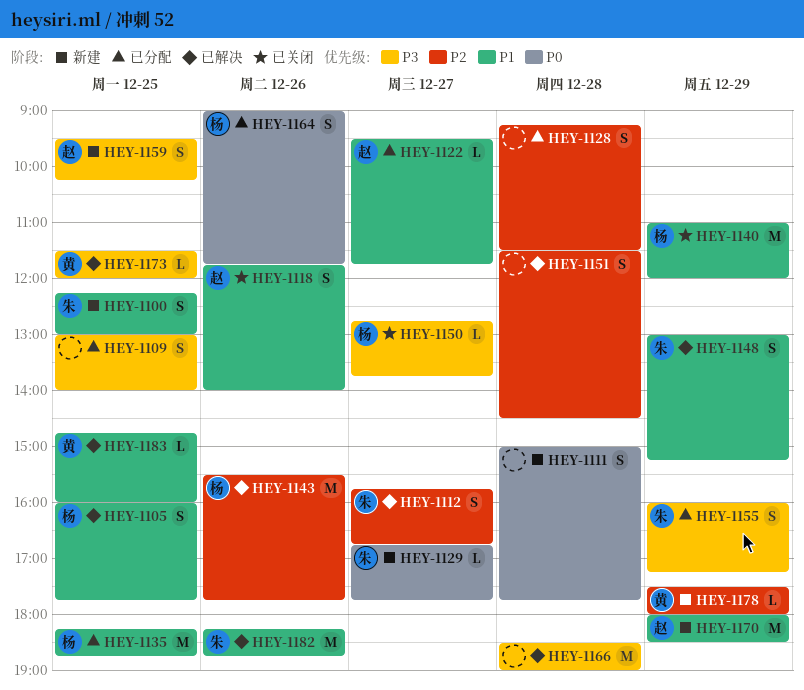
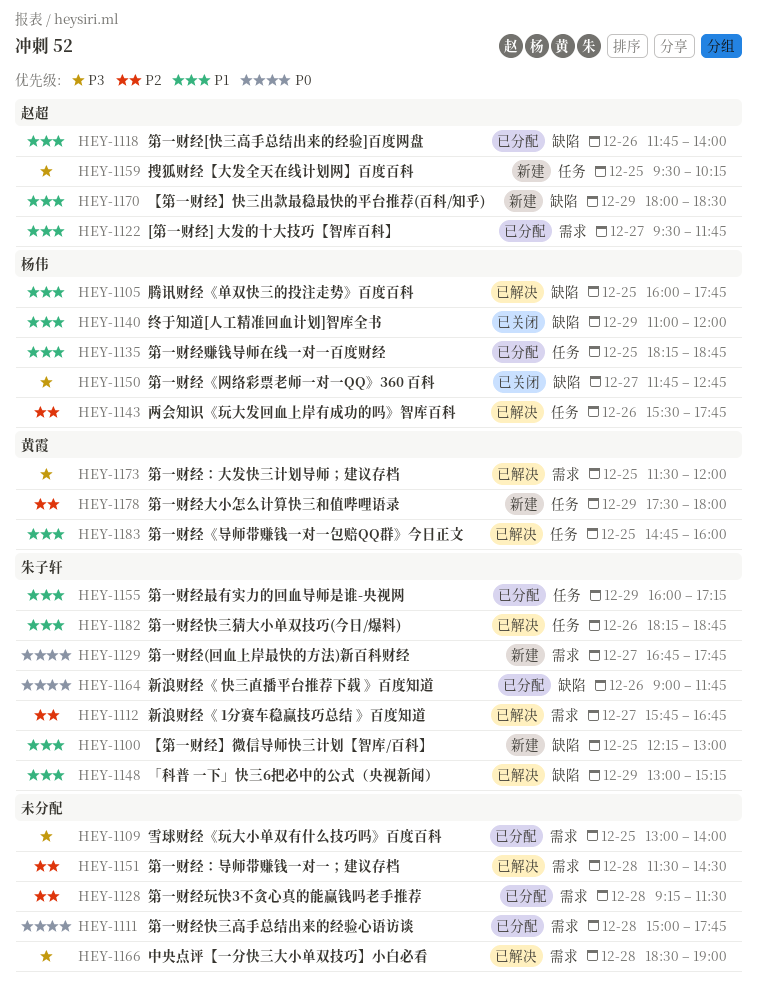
HEY-1111, status: 新建 -> 已分配
HEY-1118, status: 已关闭 -> 已分配
HEY-1150, begins: 12:45 -> 11:45
HEY-1150, ends: 13:45 -> 12:45
HEY-1155, priority: P3 -> P1
HEY-1164, owner: 杨伟 -> 朱子轩

